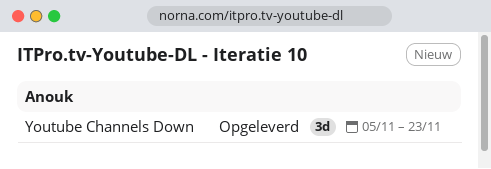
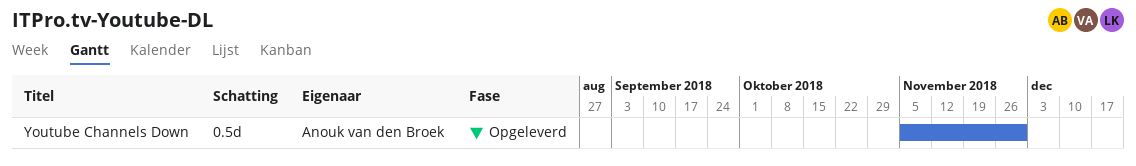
Youtube Channels Down, estimate: 3d -> 0.5d
Youtube Channels Down, due: Nov 23 -> Nov 30

